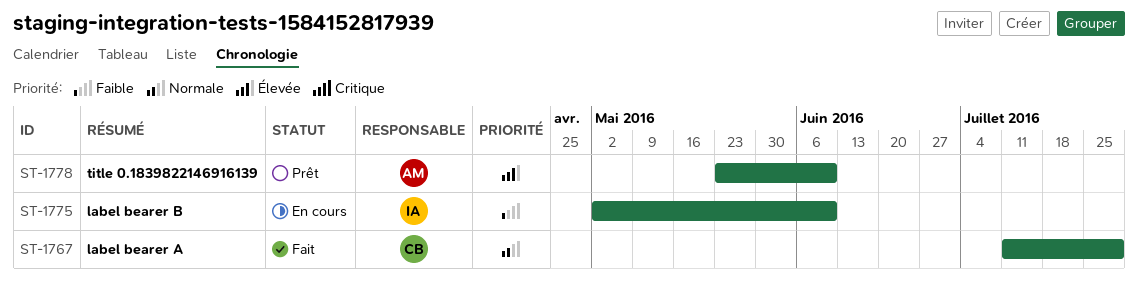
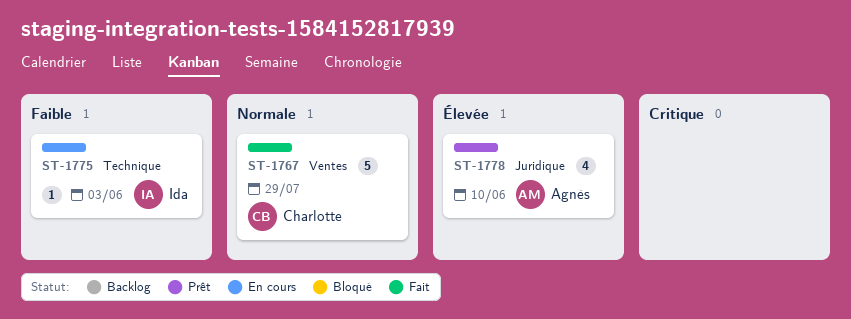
ST-1775, due: Jun 10 -> Jun 3

